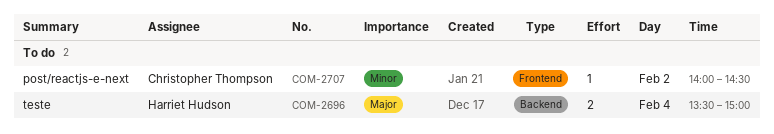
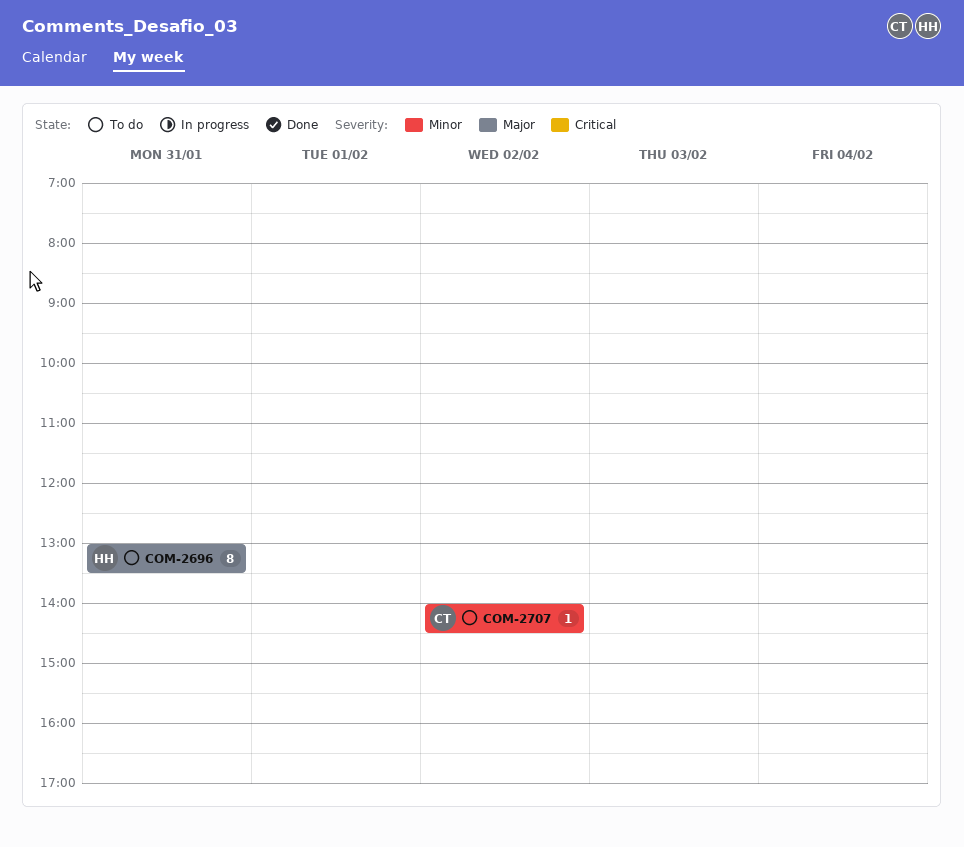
COM-2696, estimate: 2 -> 8
COM-2696, day: Feb 4 -> Jan 31
COM-2696, begins: 13:30 -> 13:00
COM-2696, ends: 15:00 -> 13:30

